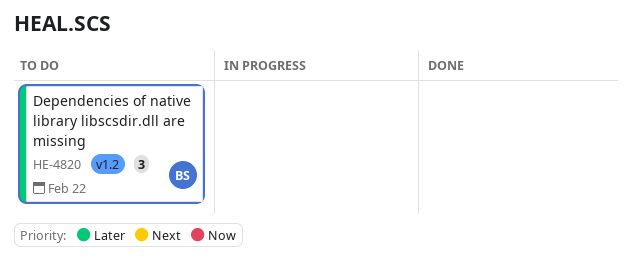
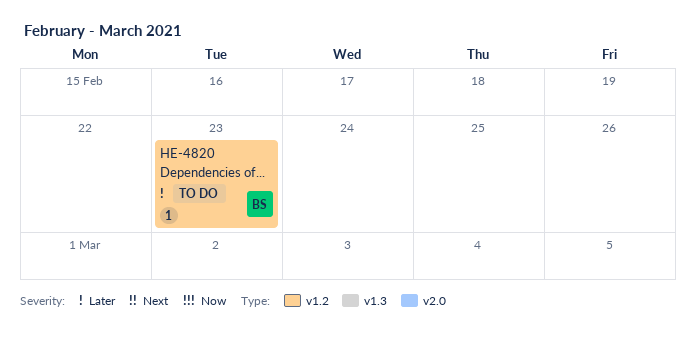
HE-4820, estimate: 3 -> 1
HE-4820, due: Feb 22 -> Feb 23

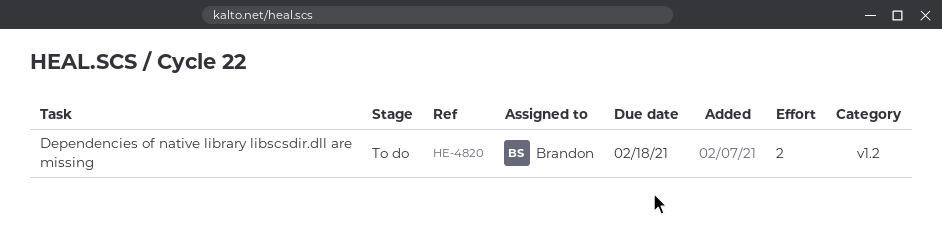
HE-4820, estimate: 1 -> 2
HE-4820, due: Feb 23 -> Feb 18

